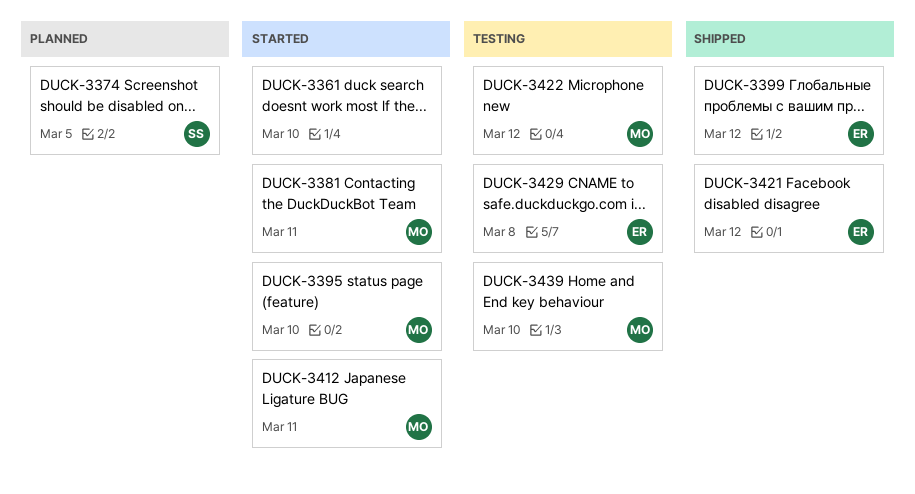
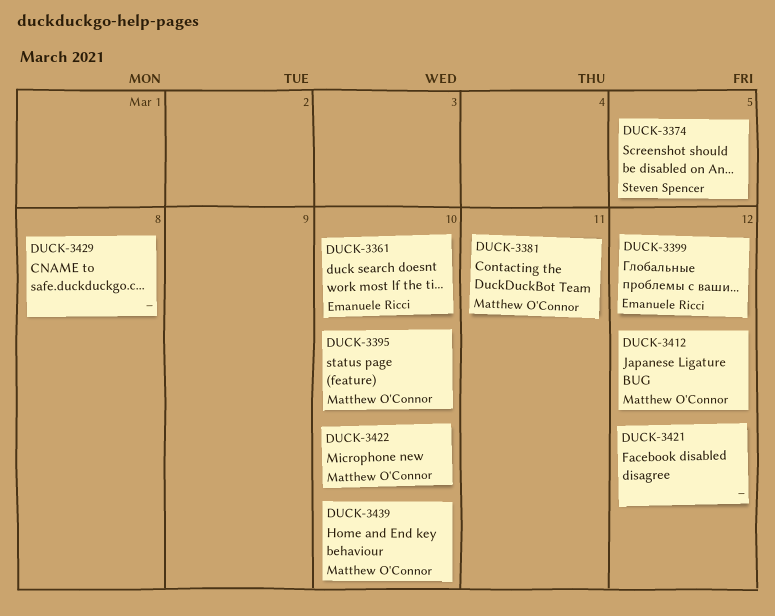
DUCK-3361, owner: none -> Emanuele Ricci
DUCK-3412, due: Mar 11 -> Mar 12
DUCK-3421, owner: Emanuele Ricci -> none
DUCK-3422, due: Mar 12 -> Mar 10
DUCK-3429, owner: Emanuele Ricci -> none

